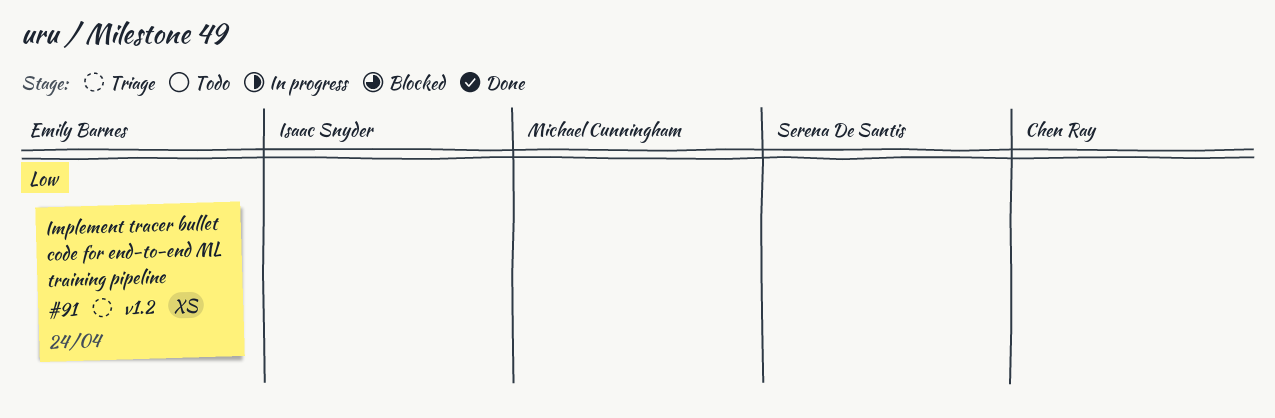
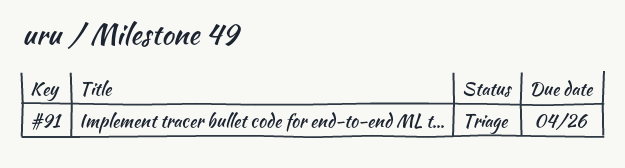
#91, due: Apr 24 -> Apr 26

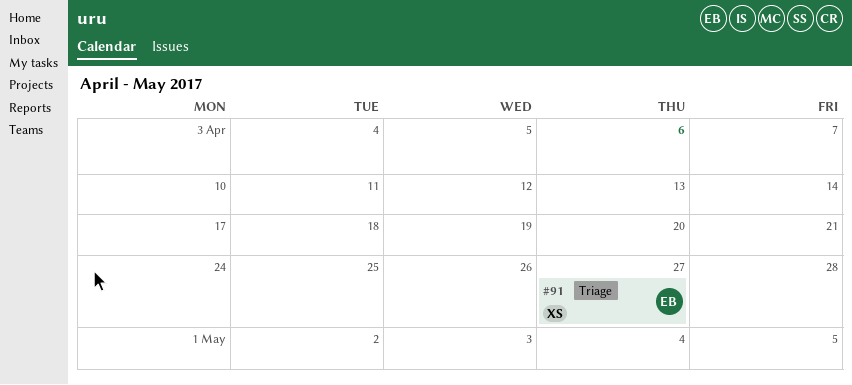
#91, due: Apr 26 -> Apr 27

